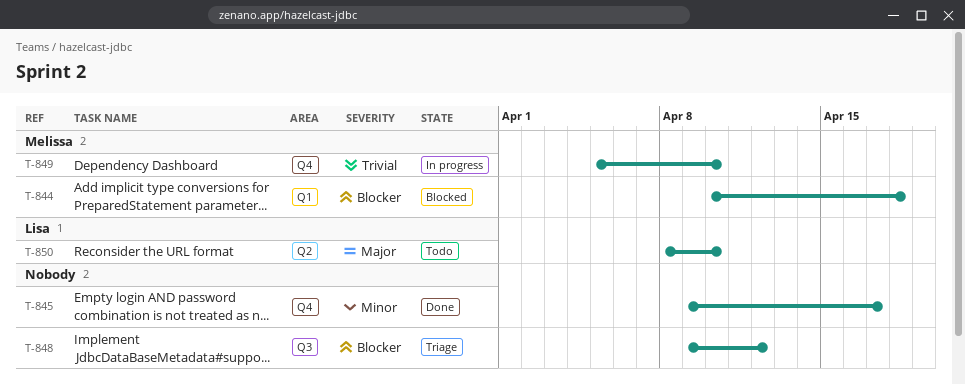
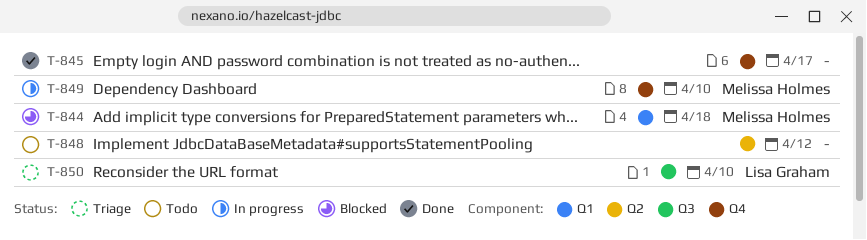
T-848, status: Triage -> Todo
T-848, label: Q3 -> Q2
T-850, status: Todo -> Triage
T-850, label: Q2 -> Q3

